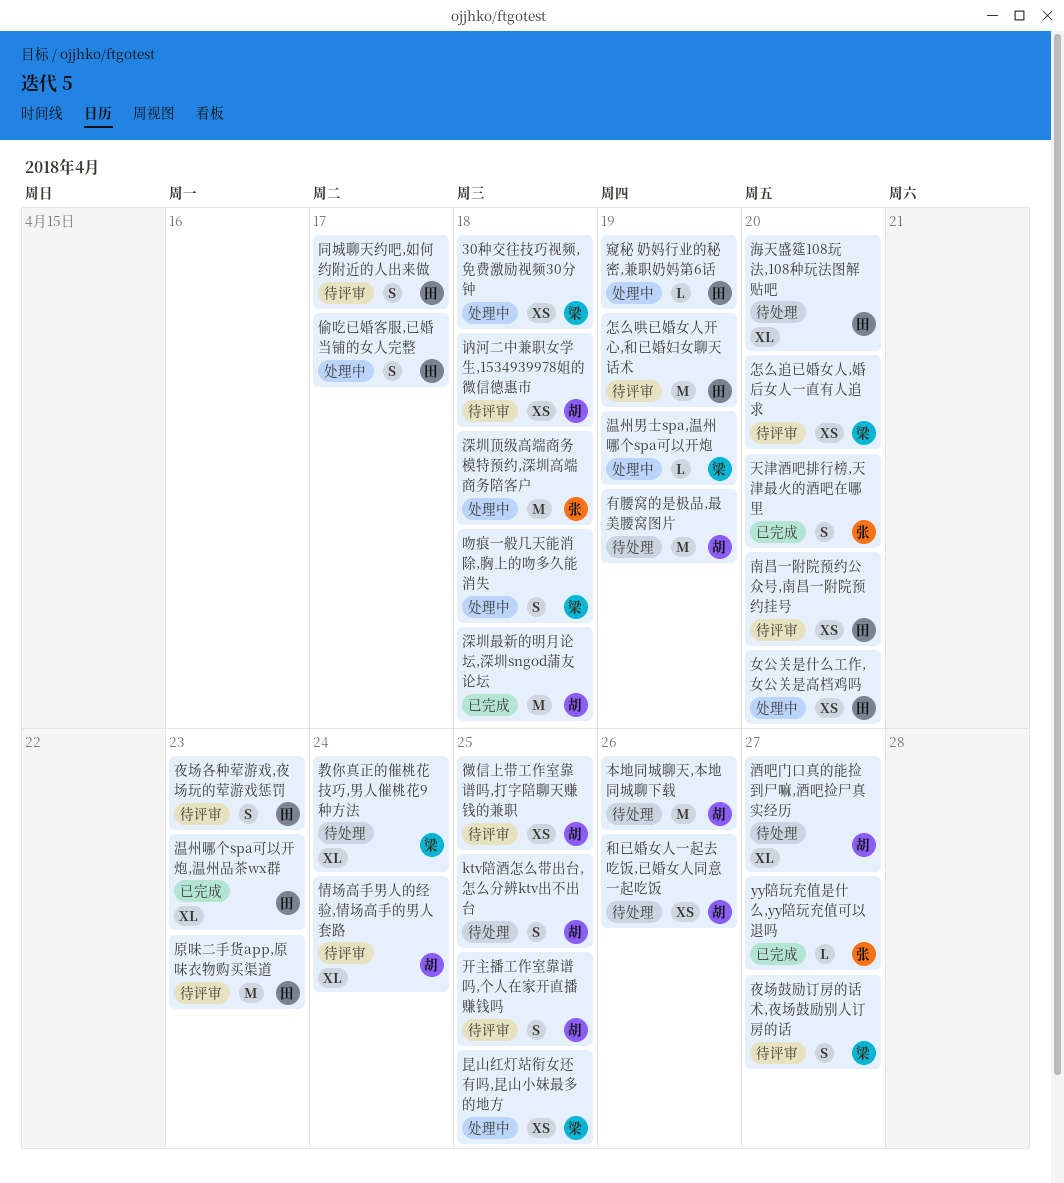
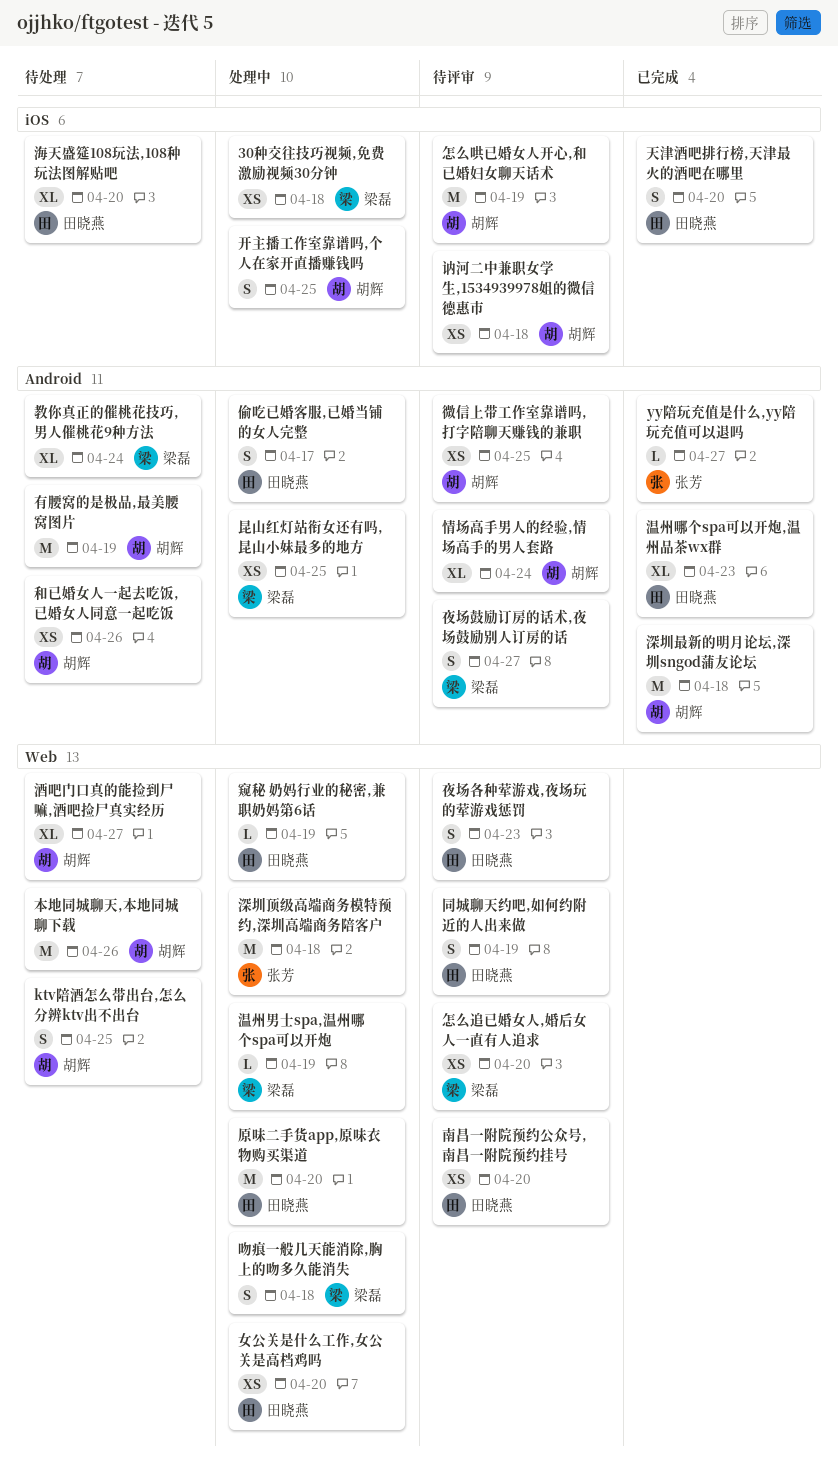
原味二手货app,原味衣物购买渠道, status: 待评审 -> 处理中
原味二手货app,原味衣物购买渠道, due: Apr 23 -> Apr 20
同城聊天约吧,如何约附近的人出来做, due: Apr 17 -> Apr 19
天津酒吧排行榜,天津最火的酒吧在哪里, owner: 张芳 -> 田晓燕
开主播工作室靠谱吗,个人在家开直播赚钱吗, status: 待评审 -> 处理中
怎么哄已婚女人开心,和已婚妇女聊天话术, owner: 田晓燕 -> 胡辉

